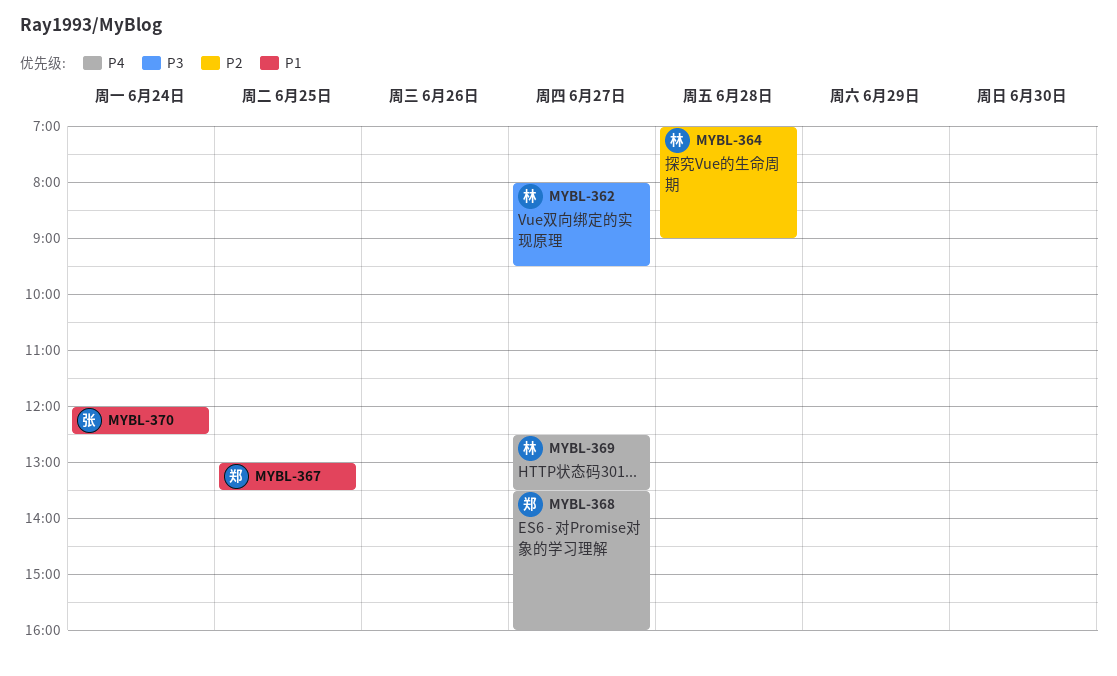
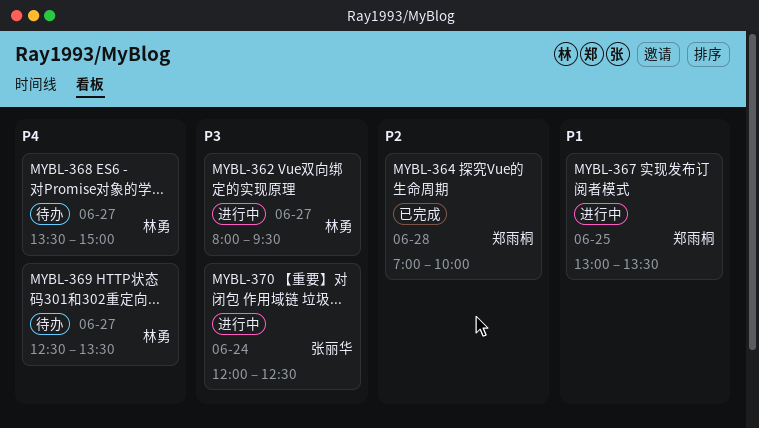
MYBL-364, owner: 林勇 -> 郑雨桐
MYBL-364, ends: 09:00 -> 10:00
MYBL-368, owner: 郑雨桐 -> 林勇
MYBL-368, ends: 16:00 -> 15:00
MYBL-370, priority: P1 -> P3

